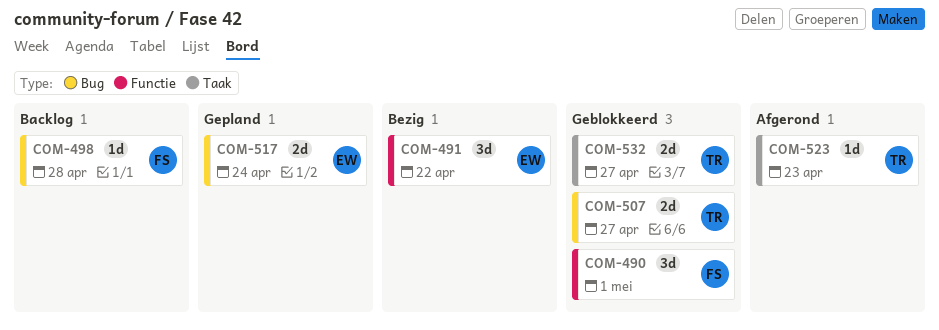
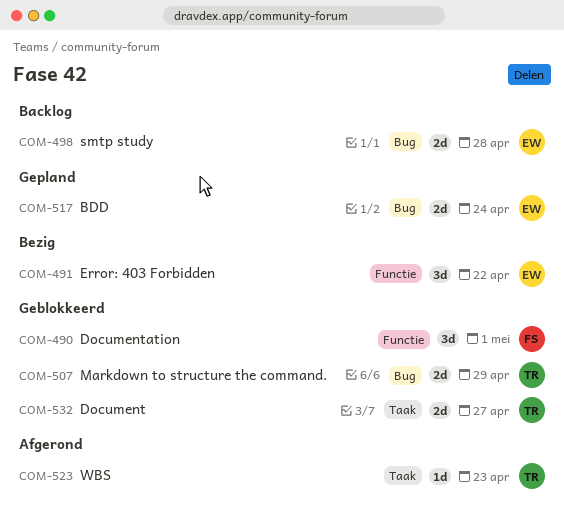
COM-498, owner: FS -> EW
COM-498, estimate: 1d -> 2d
COM-507, due: Apr 27 -> Apr 29

